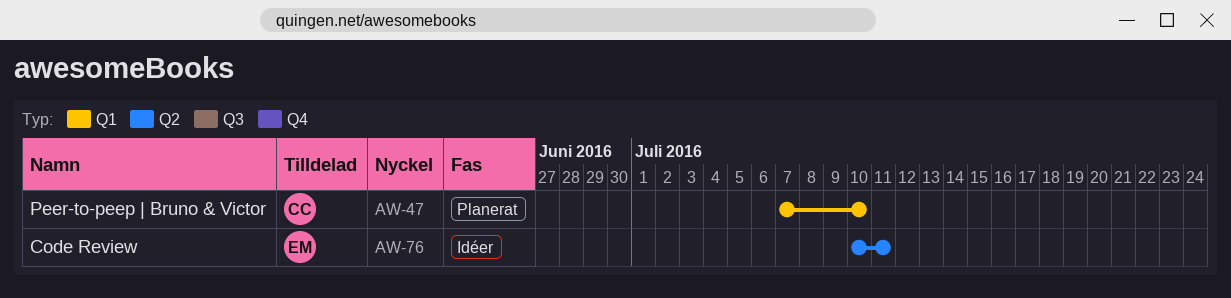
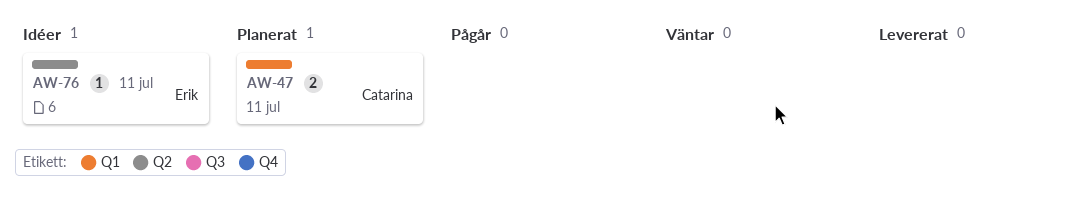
AW-47, due: Jul 10 -> Jul 11

